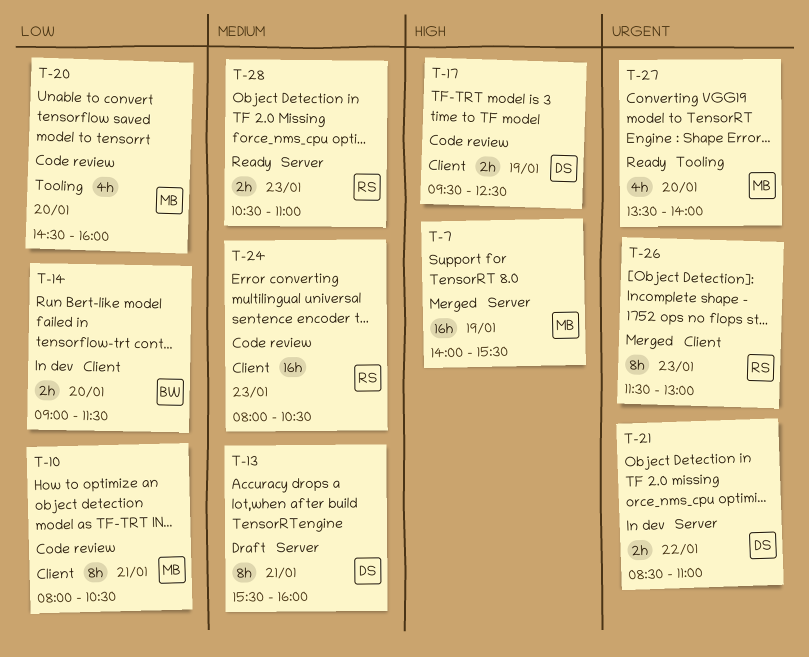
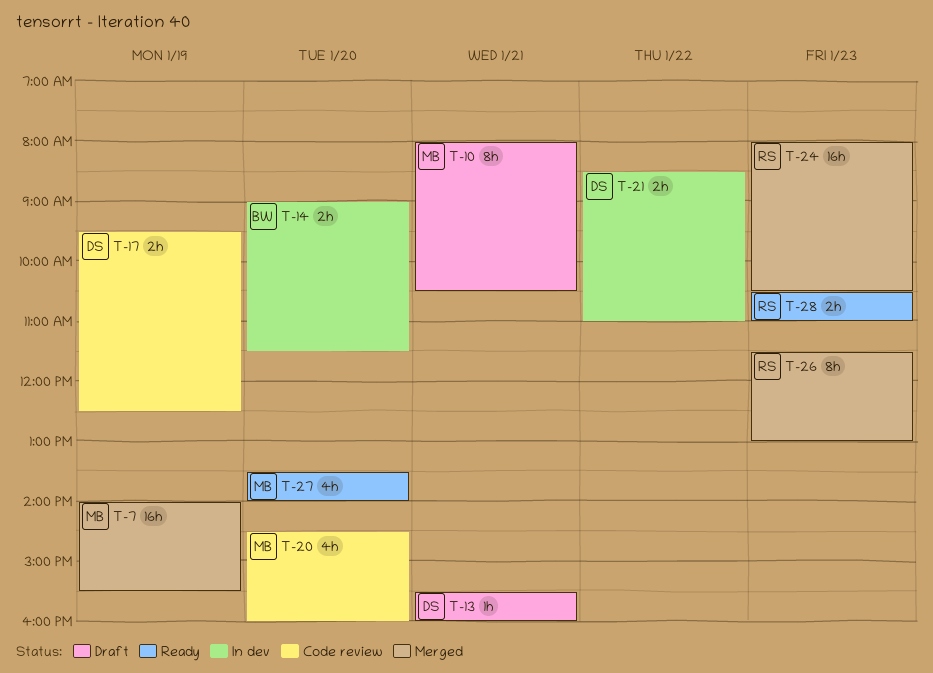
T-10, status: Code review -> Draft
T-13, estimate: 8h -> 1h
T-24, status: Code review -> Merged

